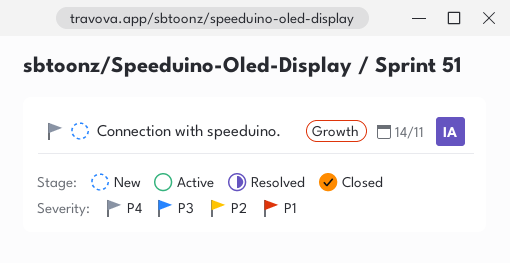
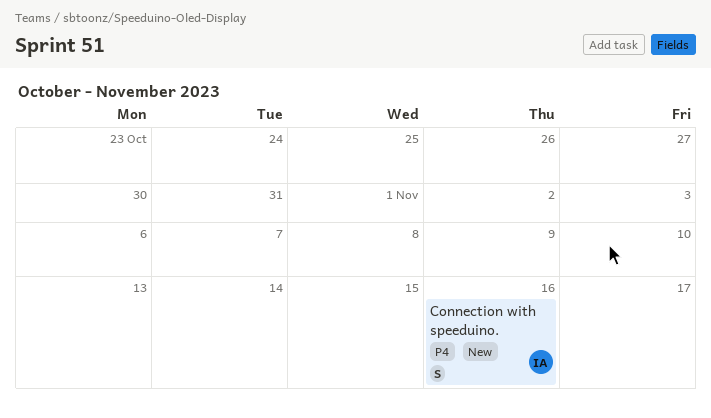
Connection with speeduino., due: Nov 14 -> Nov 16

